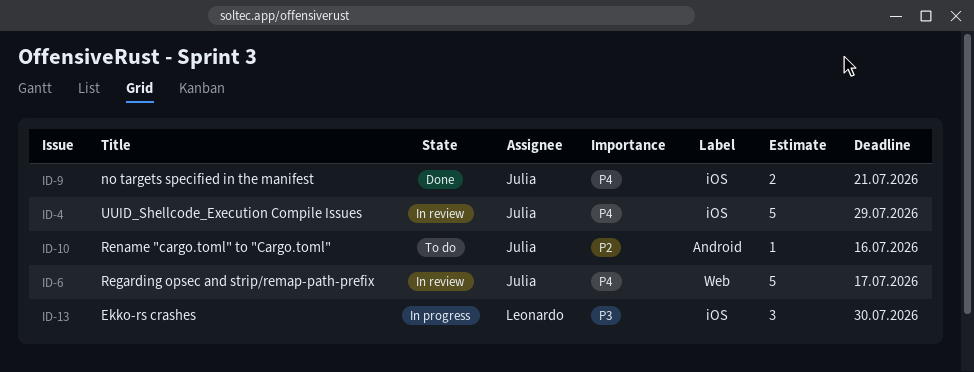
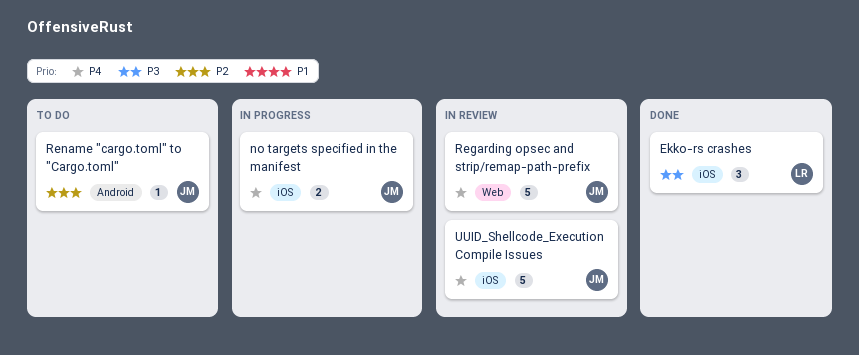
Ekko-rs crashes, status: In progress -> Done
no targets specified in the manifest, status: Done -> In progress

